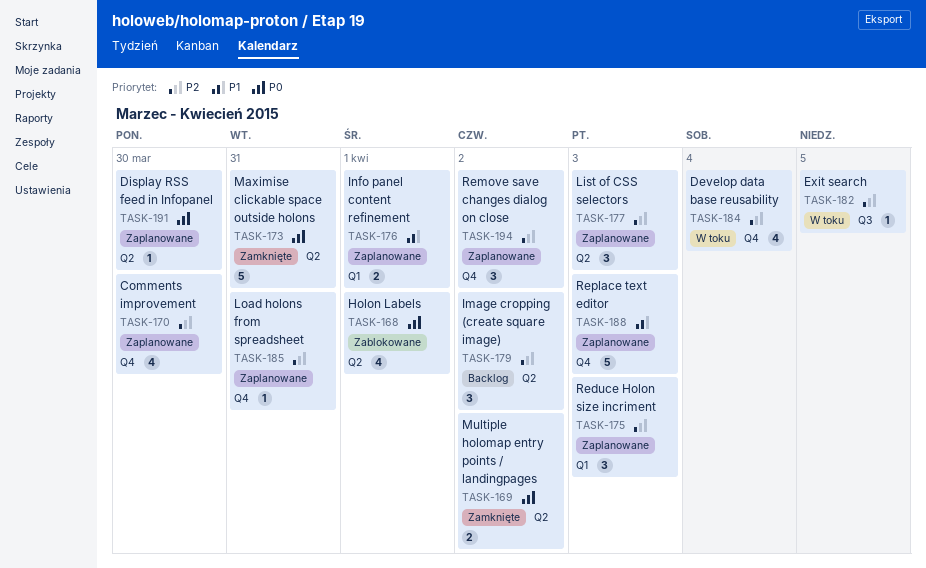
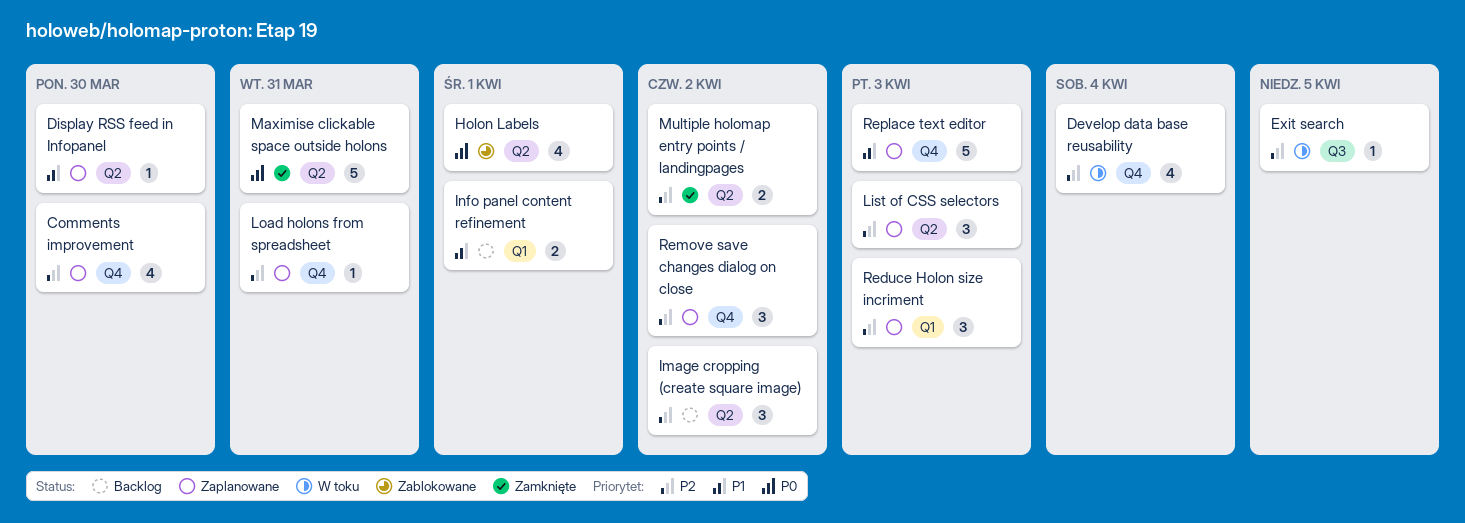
Display RSS feed in Infopanel, priority: P0 -> P1
Info panel content refinement, status: Zaplanowane -> Backlog
Multiple holomap entry points / landingpages, priority: P0 -> P2

